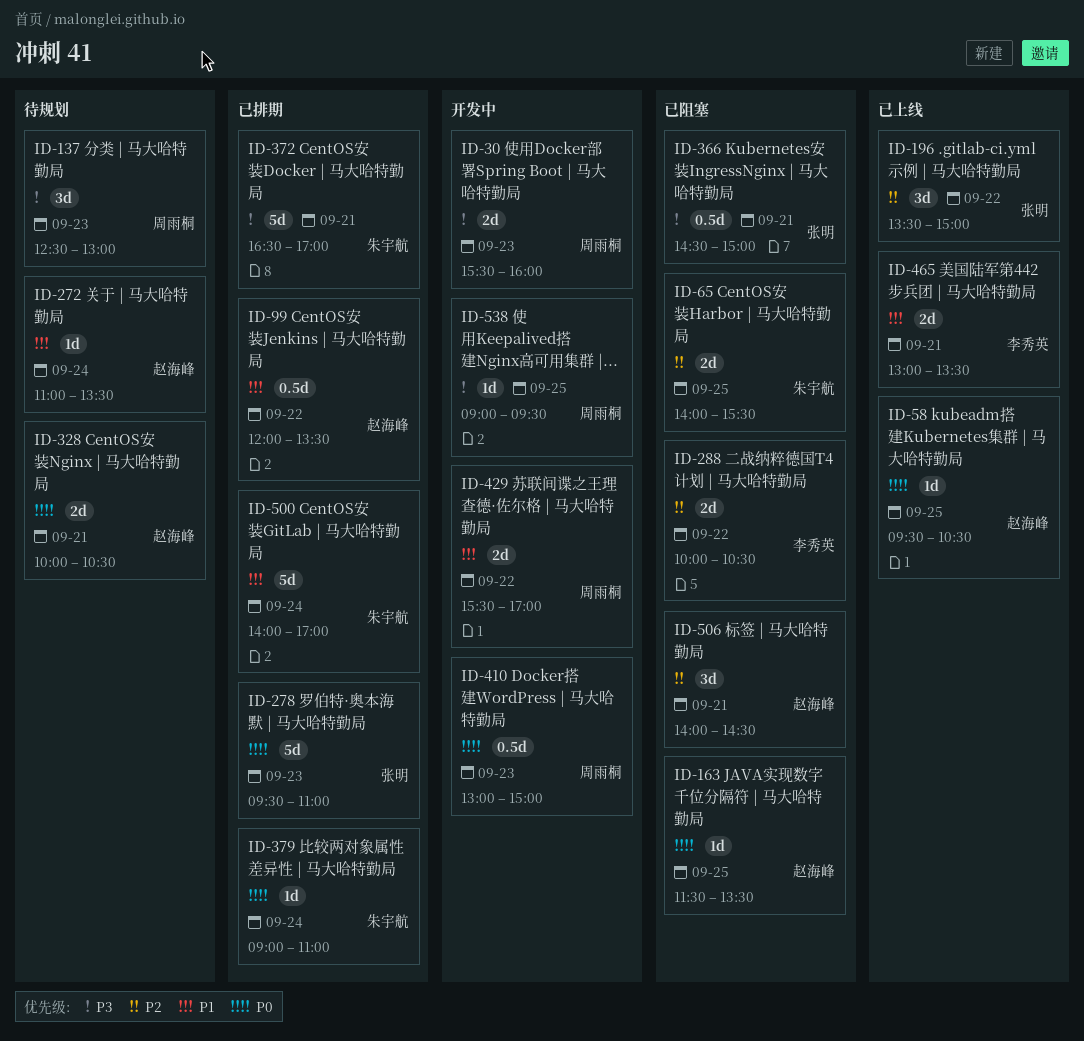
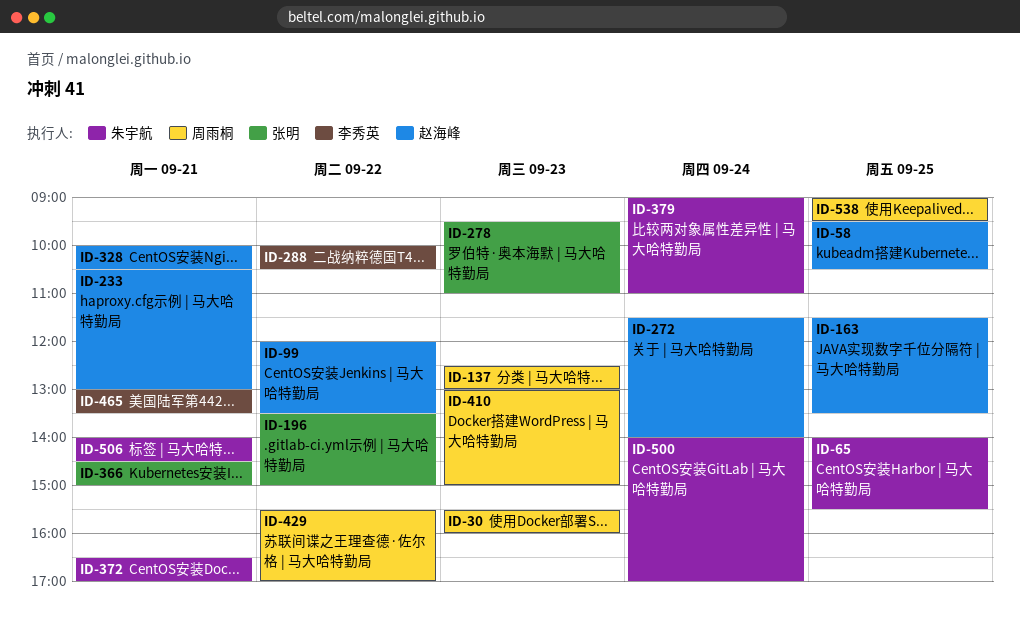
ID-233: none -> present
ID-272, begins: 11:00 -> 11:30
ID-272, ends: 13:30 -> 14:00
ID-506, owner: 赵海峰 -> 朱宇航

